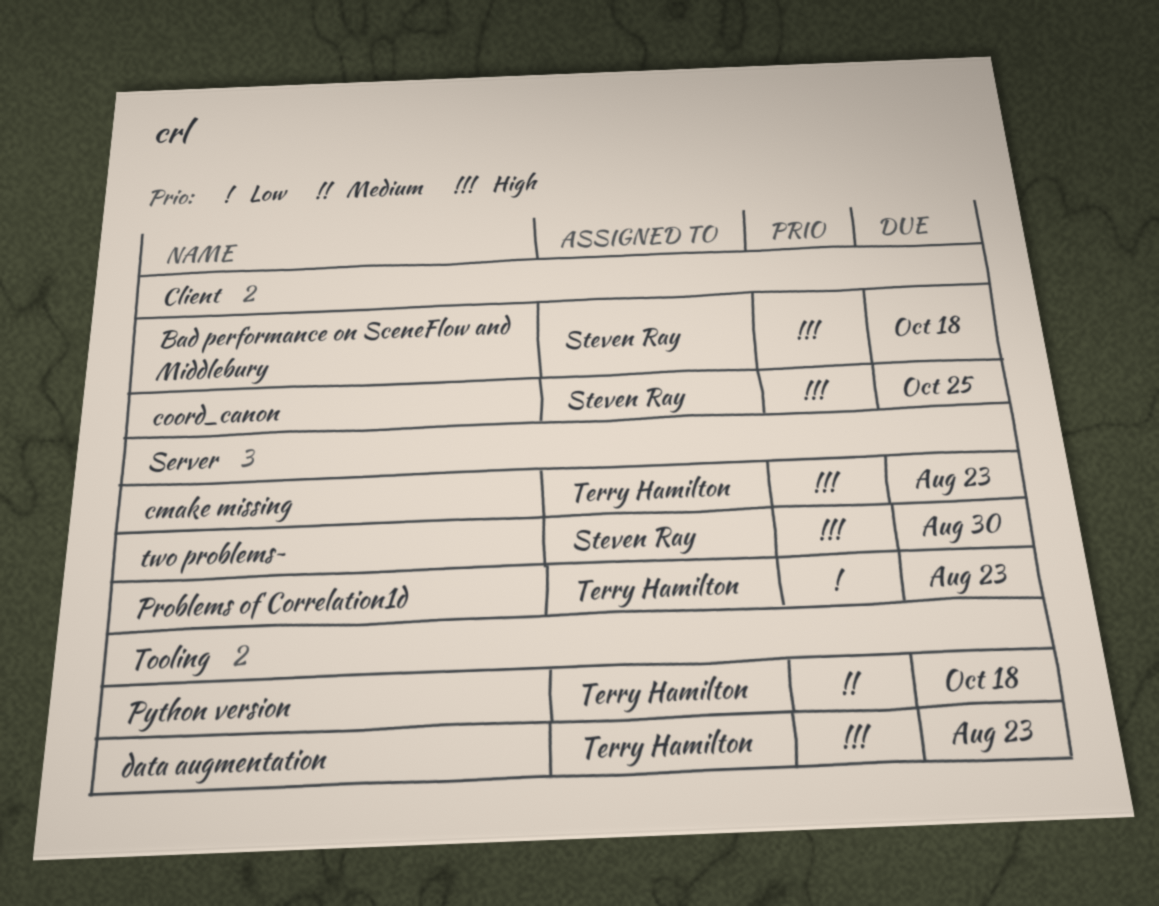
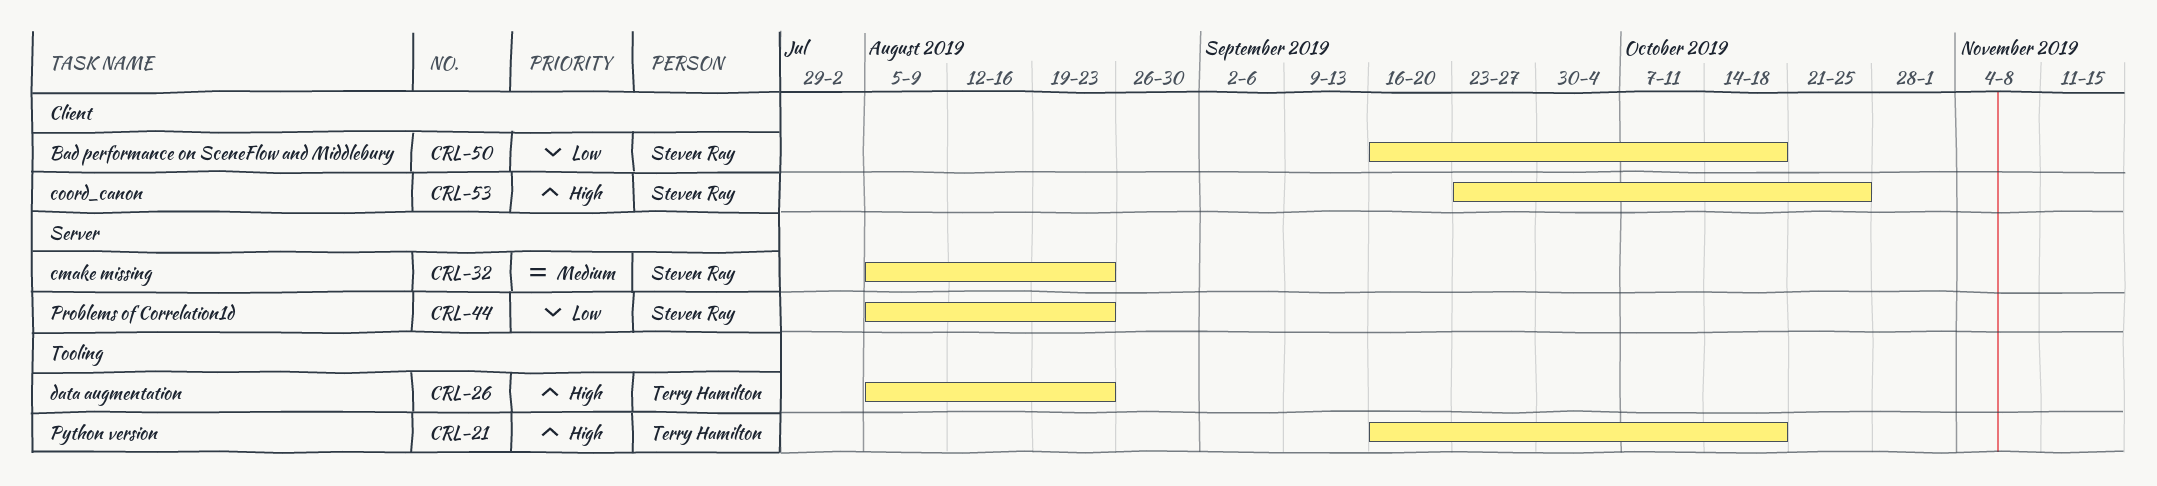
Bad performance on SceneFlow and Middlebury, priority: High -> Low
cmake missing, owner: Terry Hamilton -> Steven Ray
cmake missing, priority: High -> Medium
Problems of Correlation1d, owner: Terry Hamilton -> Steven Ray
Python version, priority: Medium -> High
two problems~: present -> none

